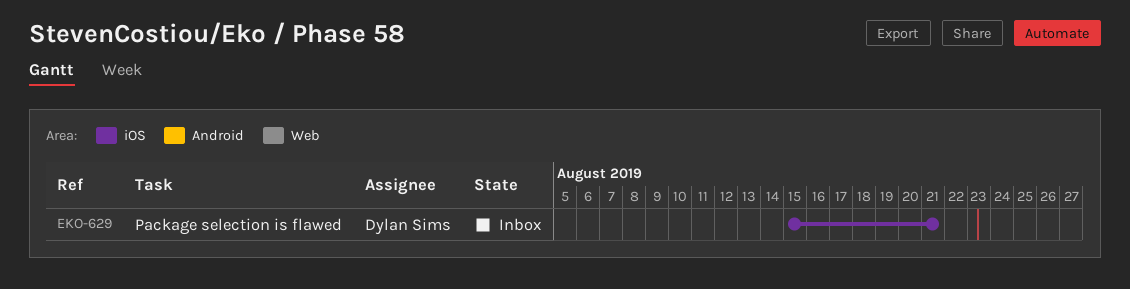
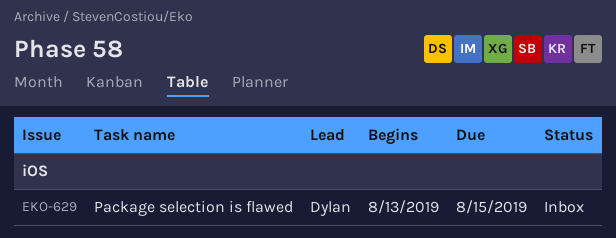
EKO-629, start: Aug 15 -> Aug 13
EKO-629, due: Aug 21 -> Aug 15

